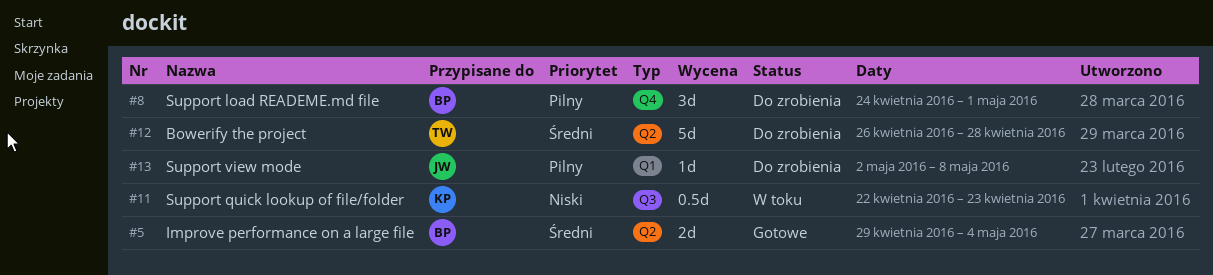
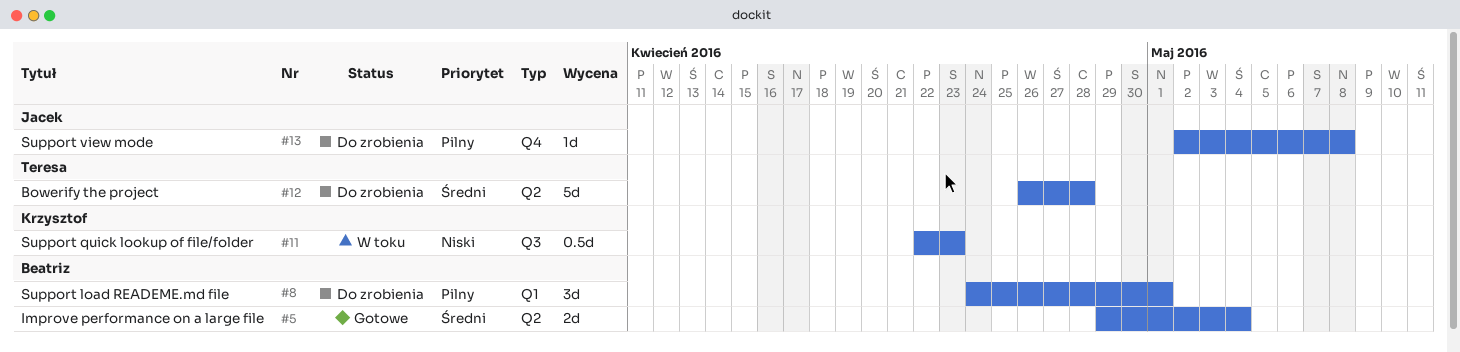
#8, label: Q4 -> Q1
#13, label: Q1 -> Q4

